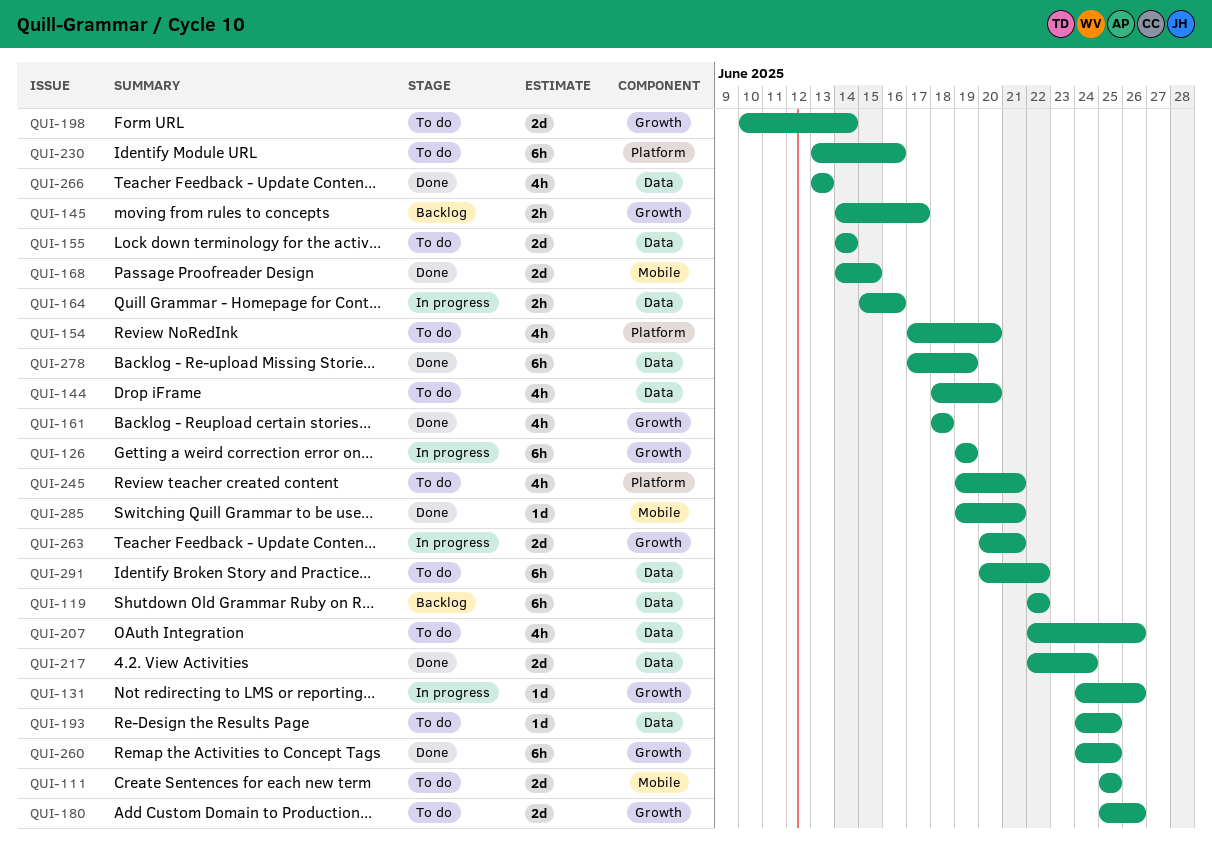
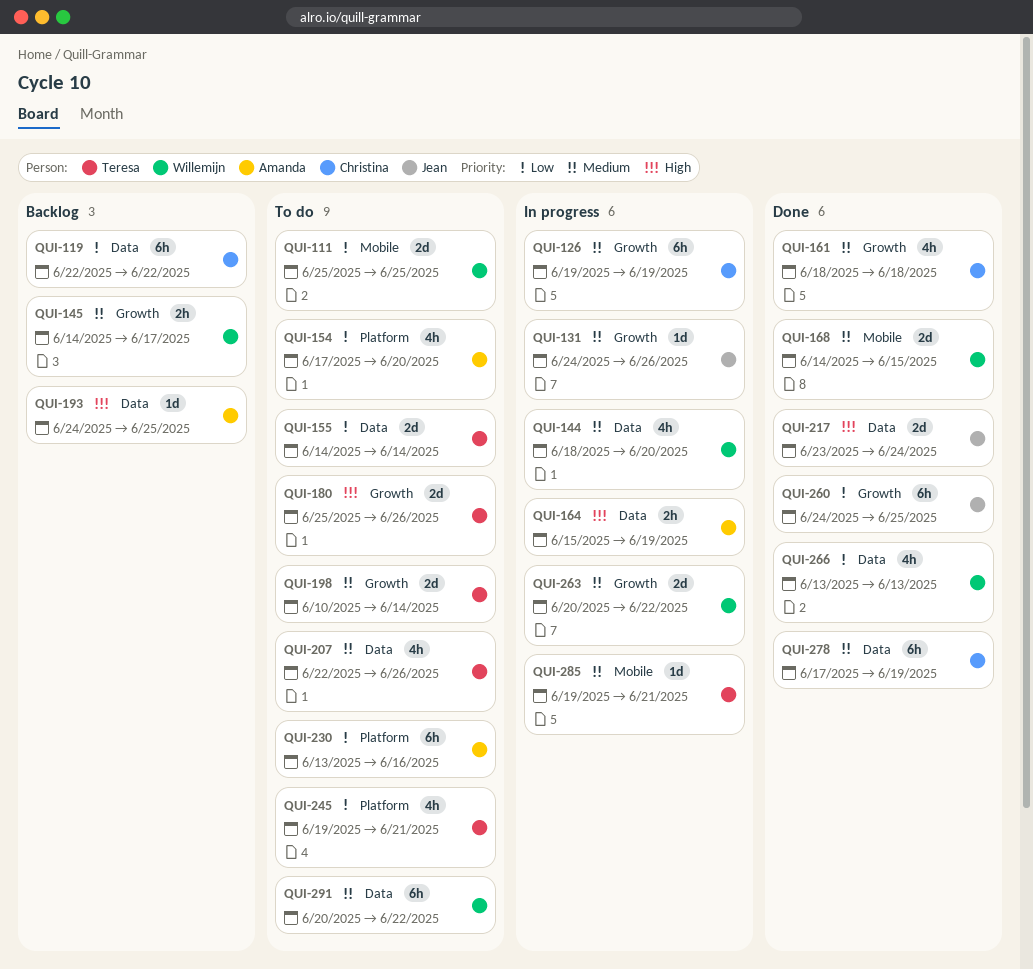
QUI-144, status: To do -> In progress
QUI-164, due: Jun 16 -> Jun 19
QUI-193, status: To do -> Backlog
QUI-217, start: Jun 22 -> Jun 23
QUI-263, due: Jun 21 -> Jun 22
QUI-285, status: Done -> In progress

